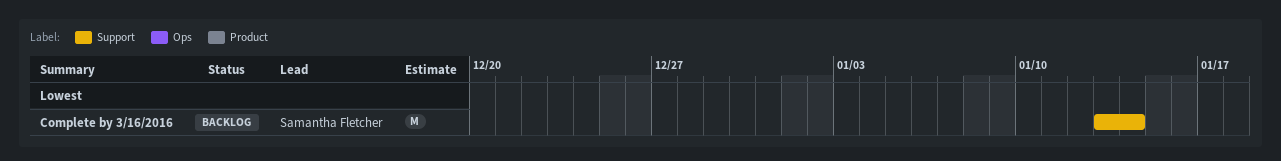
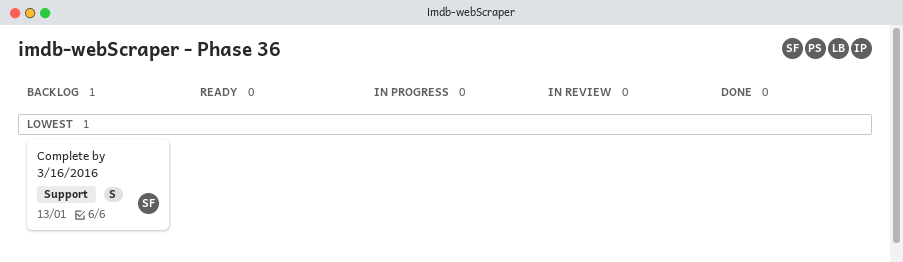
Complete by 3/16/2016, estimate: M -> S
Complete by 3/16/2016, due: Jan 14 -> Jan 13

